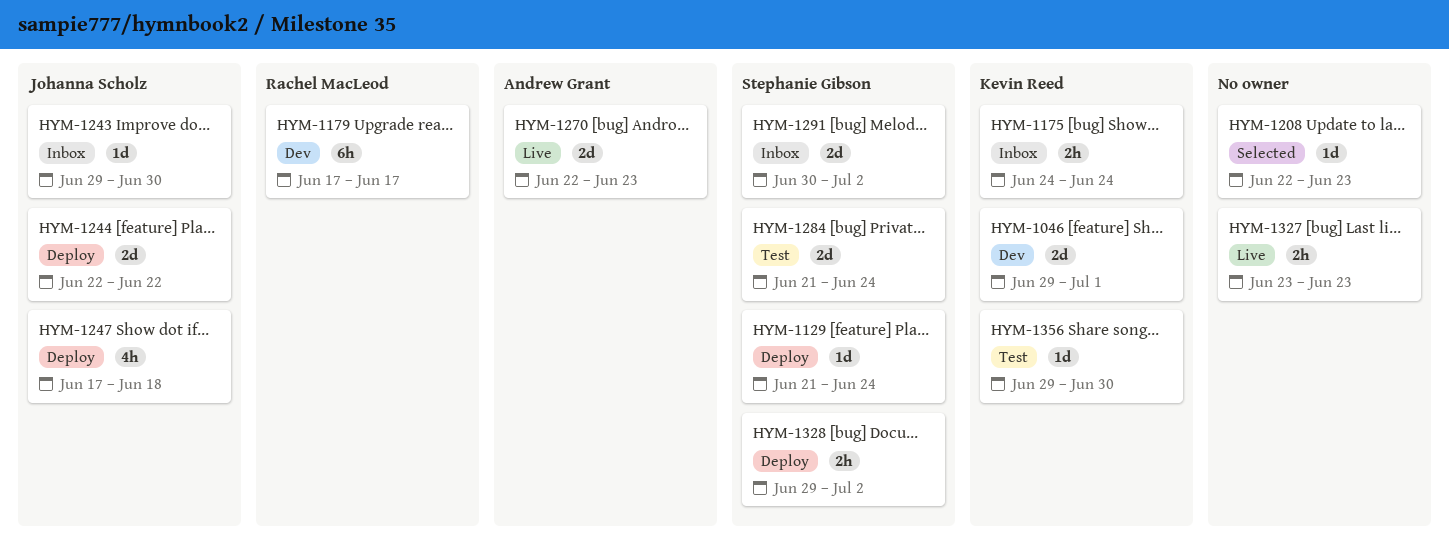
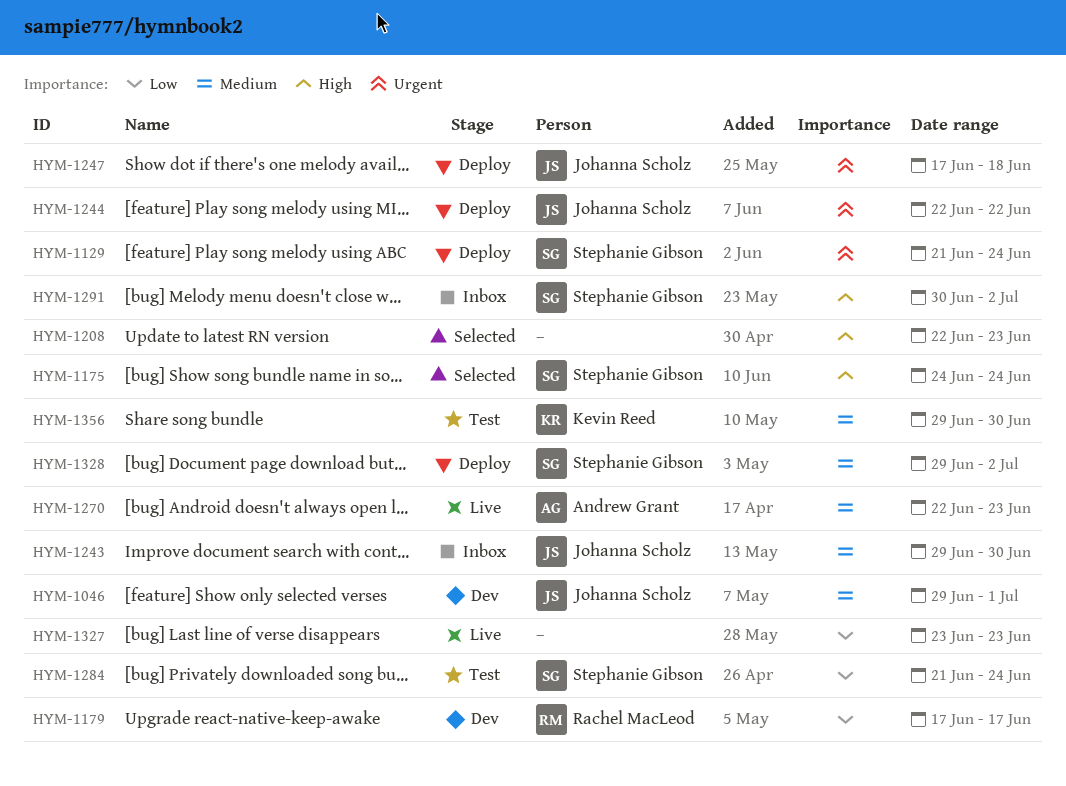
HYM-1046, owner: Kevin Reed -> Johanna Scholz
HYM-1175, status: Inbox -> Selected
HYM-1175, owner: Kevin Reed -> Stephanie Gibson

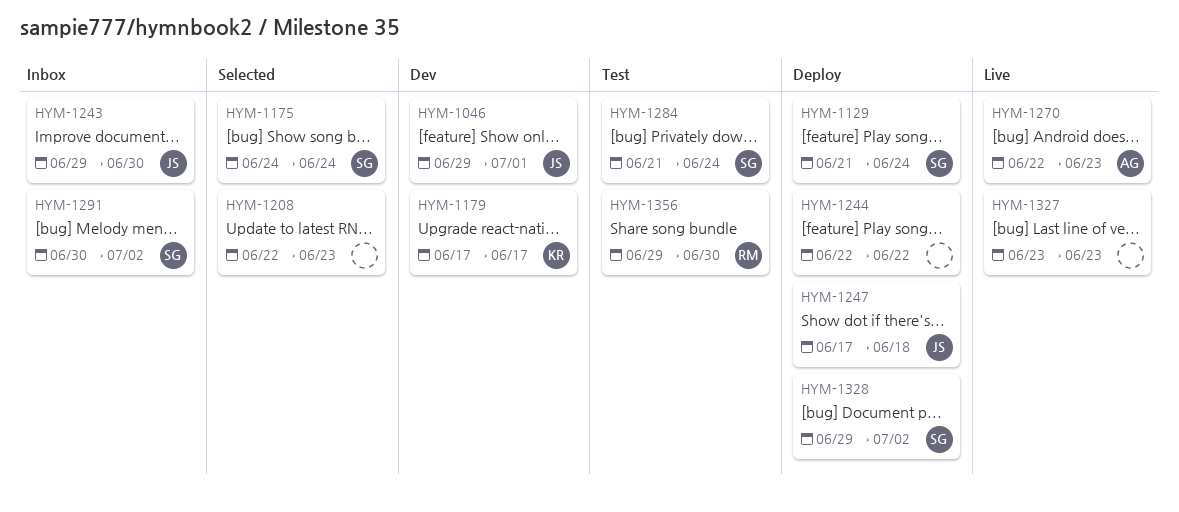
HYM-1179, owner: Rachel MacLeod -> Kevin Reed
HYM-1244, owner: Johanna Scholz -> none
HYM-1356, owner: Kevin Reed -> Rachel MacLeod

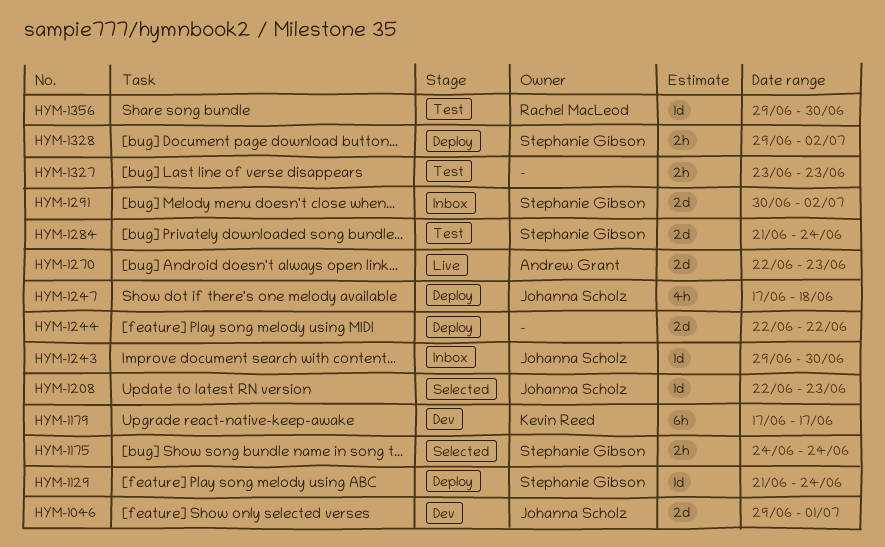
HYM-1208, owner: none -> Johanna Scholz
HYM-1327, status: Live -> Test

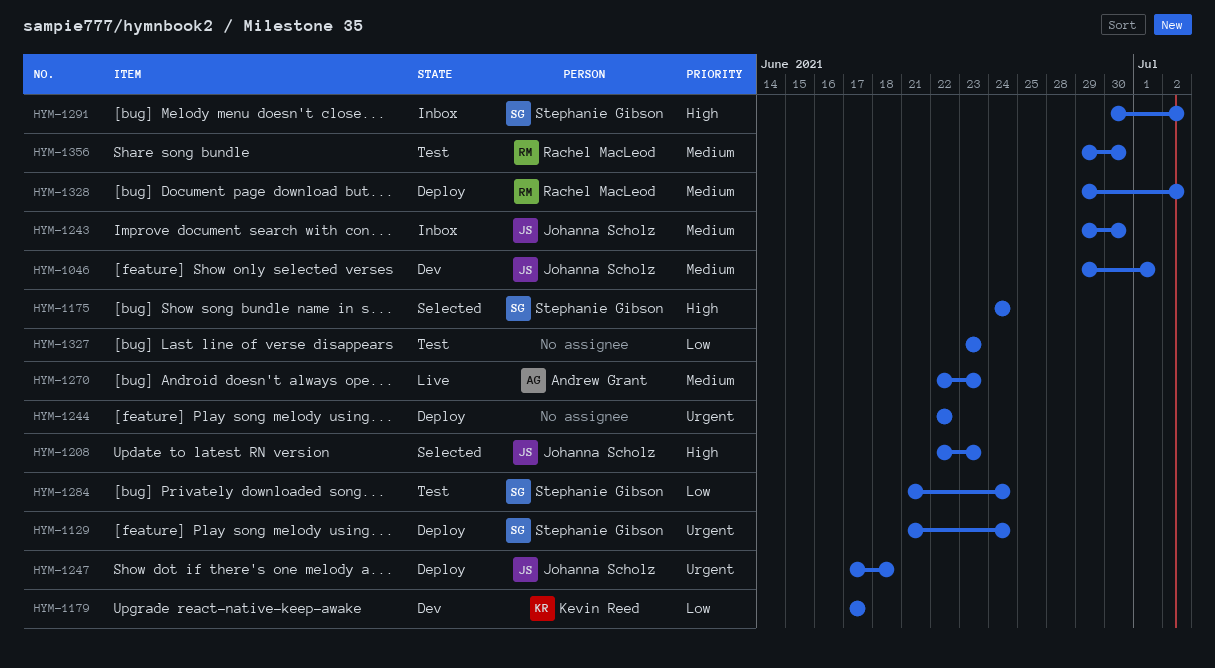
HYM-1328, owner: Stephanie Gibson -> Rachel MacLeod

